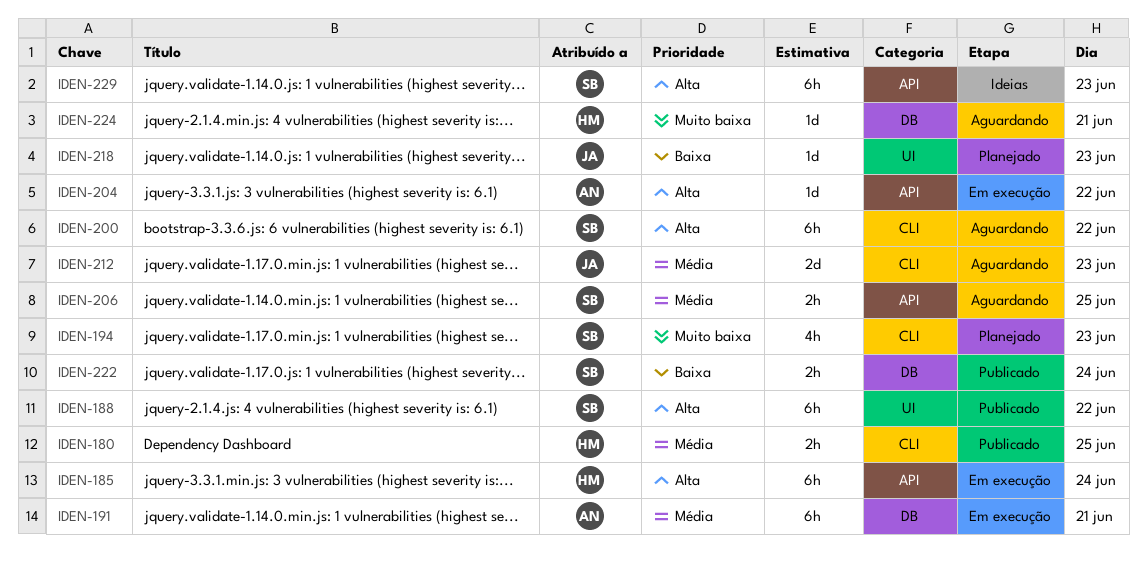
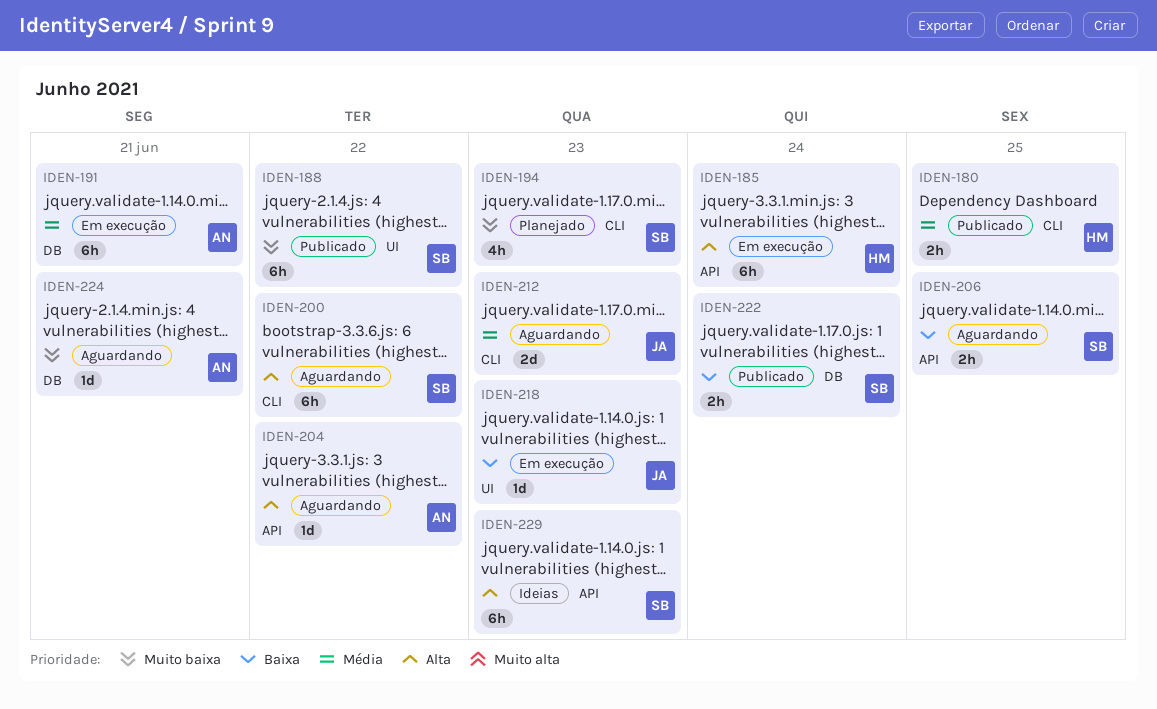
IDEN-188, priority: Alta -> Muito baixa
IDEN-204, status: Em execução -> Aguardando
IDEN-206, priority: Média -> Baixa
IDEN-218, status: Planejado -> Em execução
IDEN-224, owner: HM -> AN

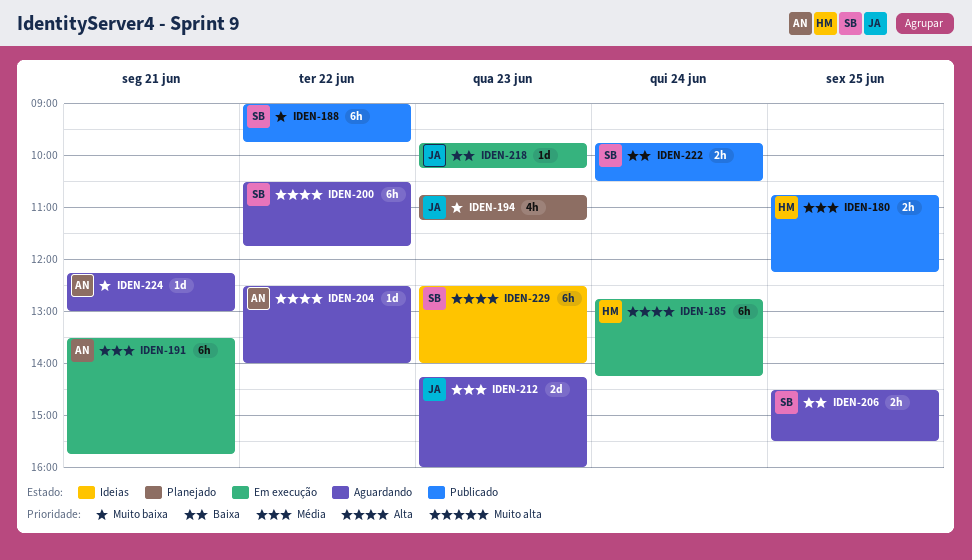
IDEN-194, owner: SB -> JA

